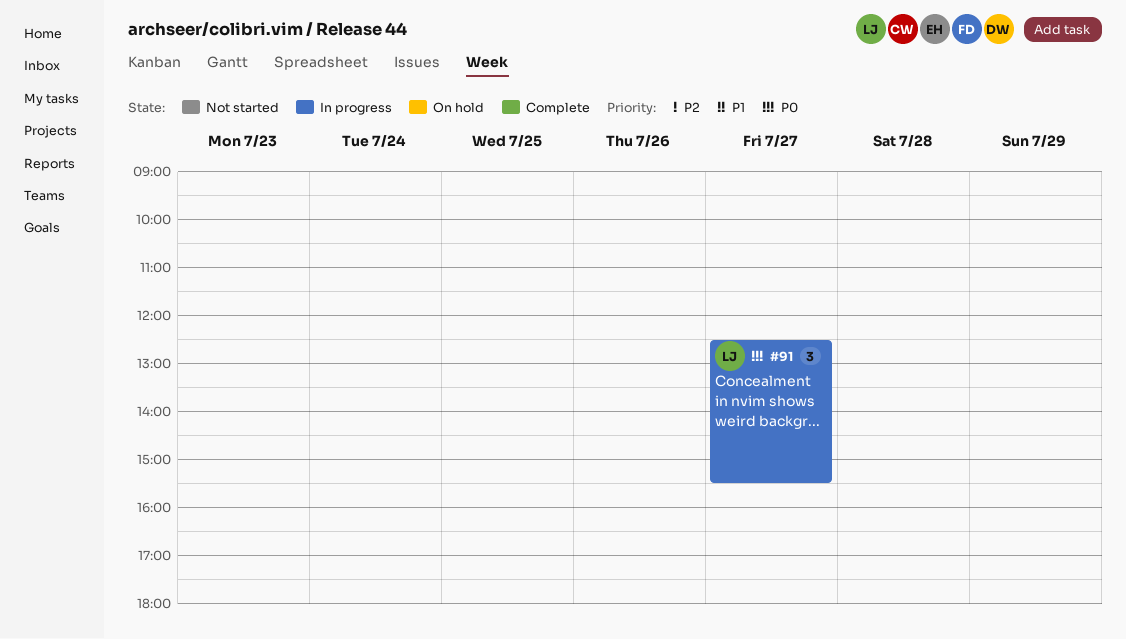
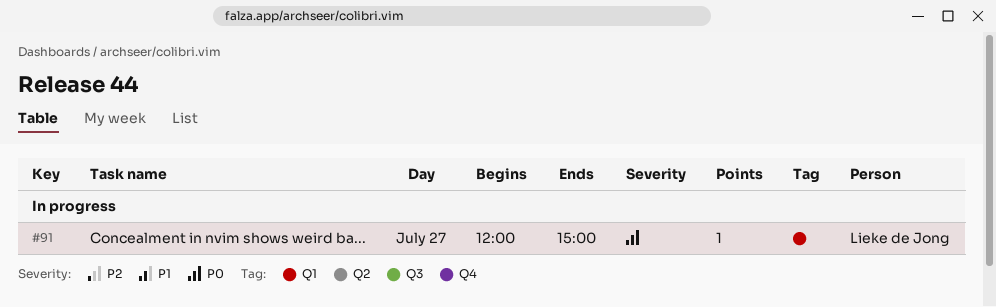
#91, estimate: 3 -> 1
#91, begins: 12:30 -> 12:00
#91, ends: 15:30 -> 15:00

